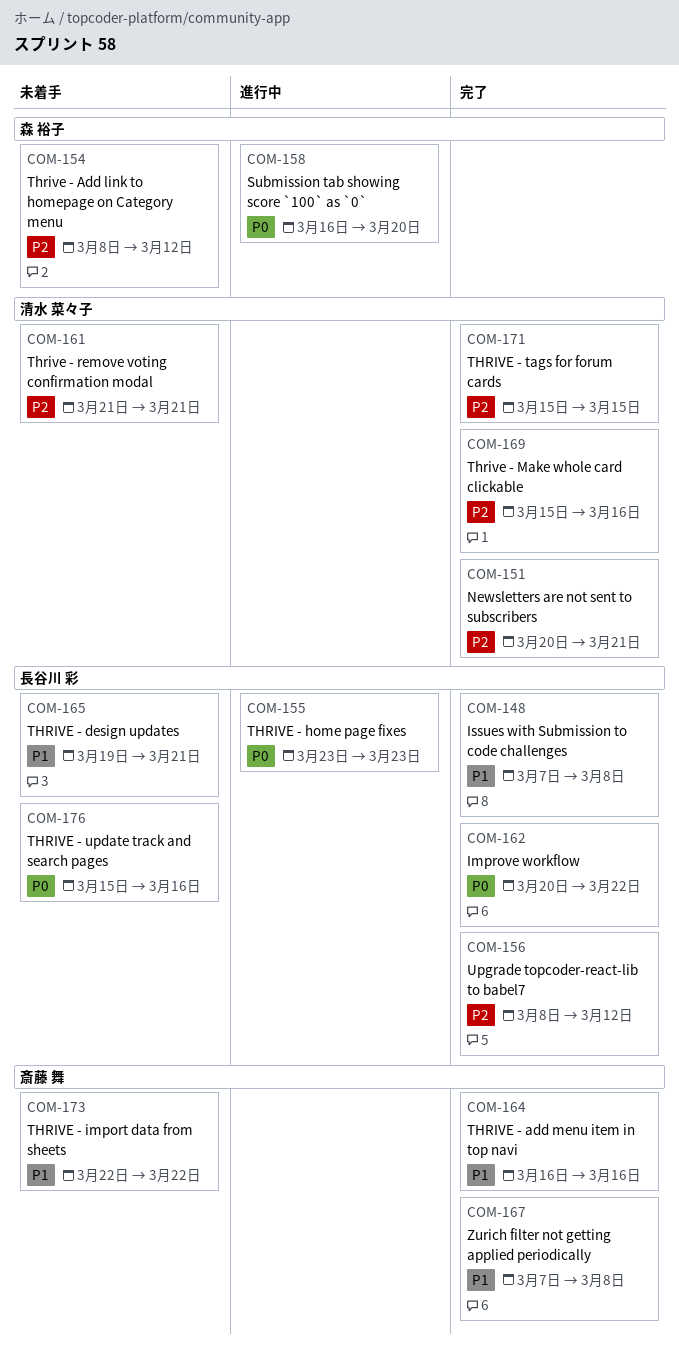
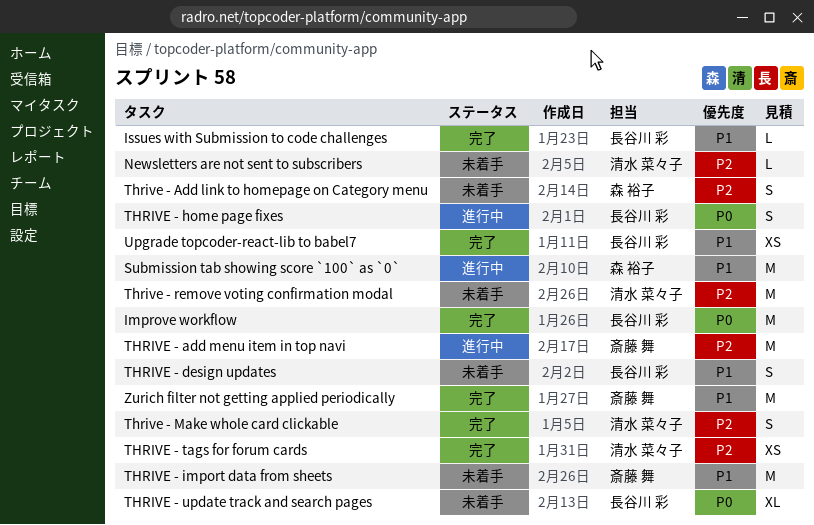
Newsletters are not sent to subscribers, status: 完了 -> 未着手
Submission tab showing score `100` as `0`, priority: P0 -> P1
THRIVE - add menu item in top navi, status: 完了 -> 進行中
THRIVE - add menu item in top navi, priority: P1 -> P2
Upgrade topcoder-react-lib to babel7, priority: P2 -> P1

